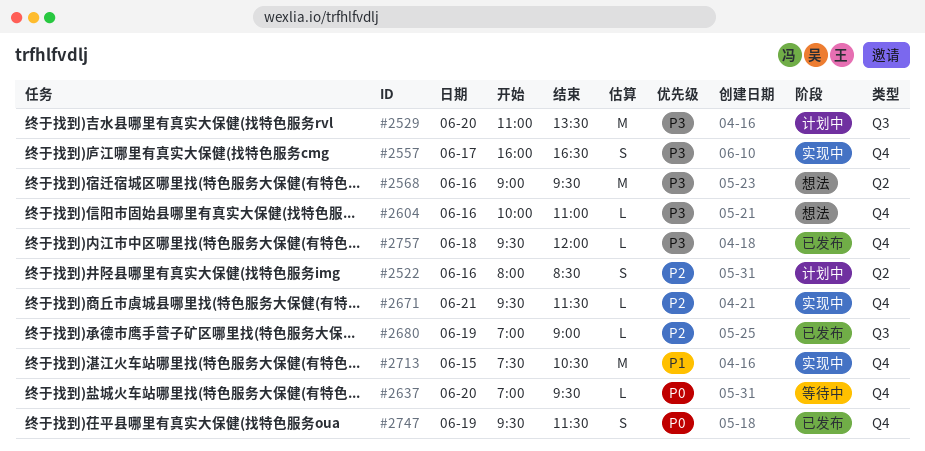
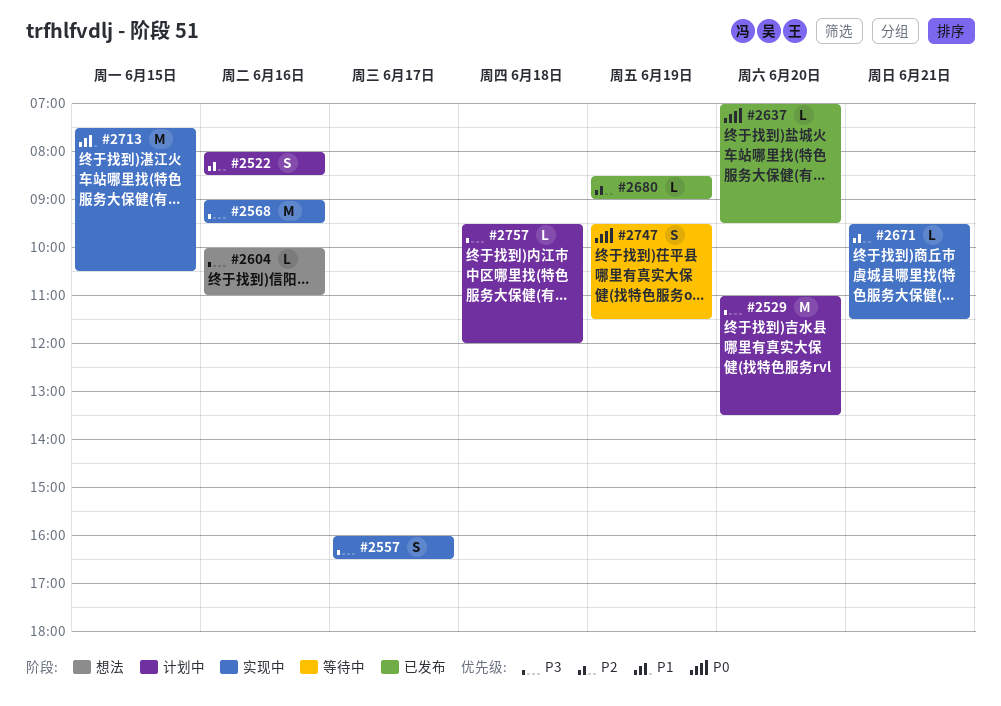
#2568, status: 想法 -> 实现中
#2637, status: 等待中 -> 已发布
#2680, begins: 07:00 -> 08:30
#2747, status: 已发布 -> 等待中
#2757, status: 已发布 -> 计划中

